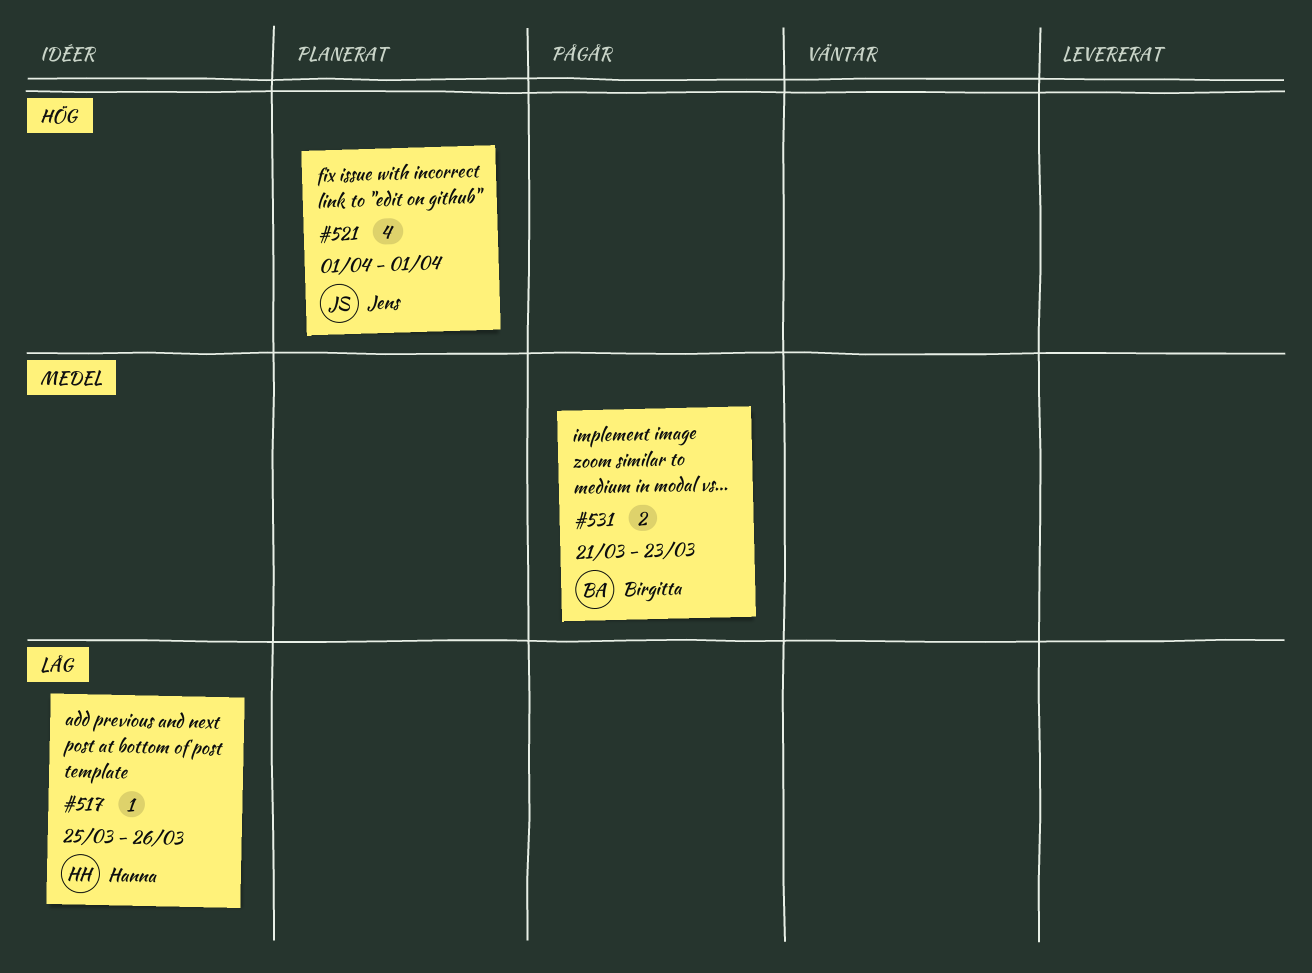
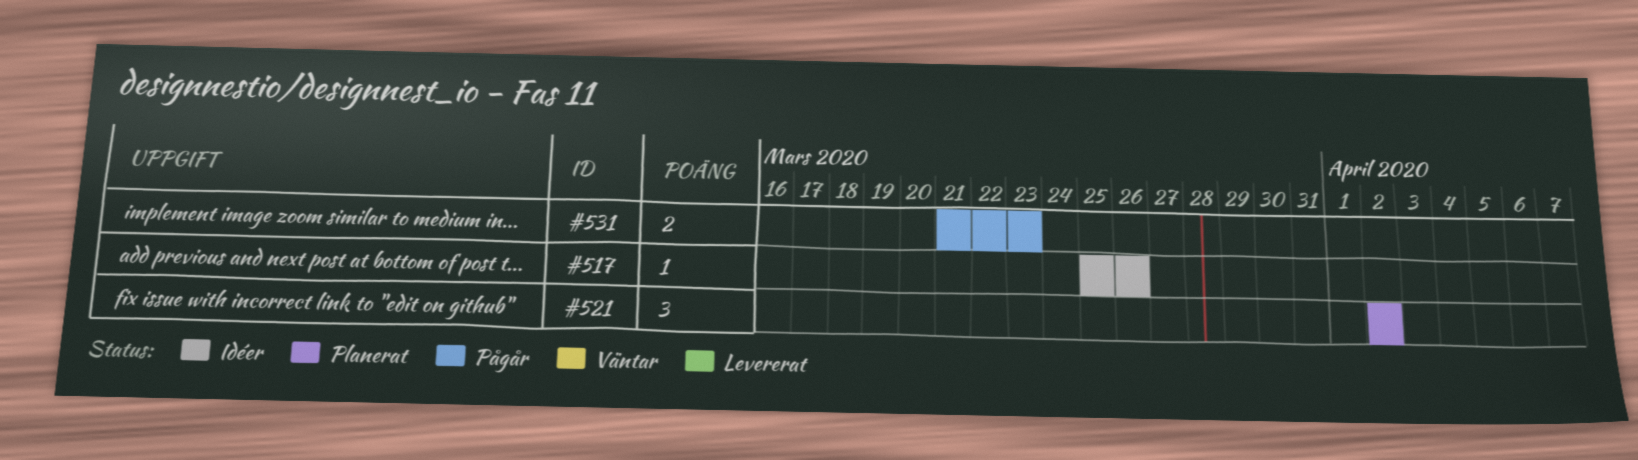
#521, estimate: 4 -> 3
#521, start: Apr 1 -> Apr 2
#521, due: Apr 1 -> Apr 2

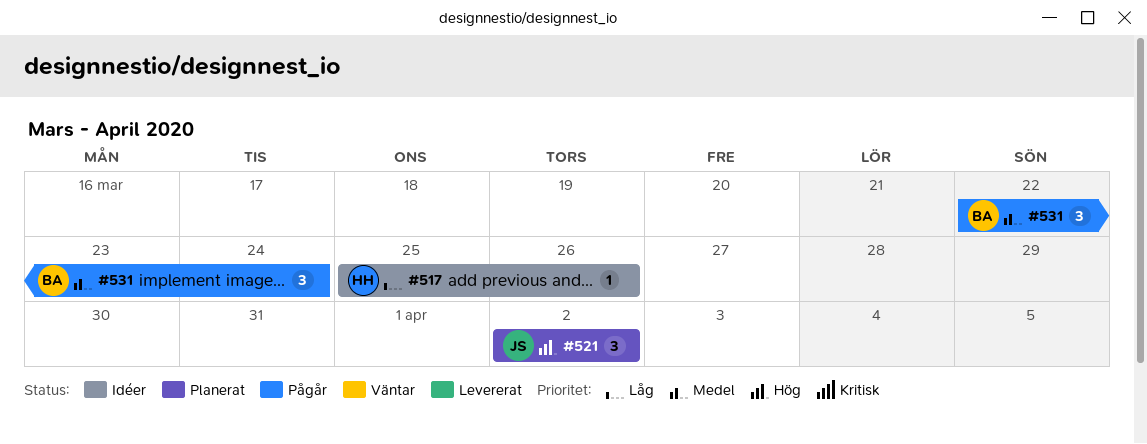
#531, estimate: 2 -> 3
#531, start: Mar 21 -> Mar 22
#531, due: Mar 23 -> Mar 24

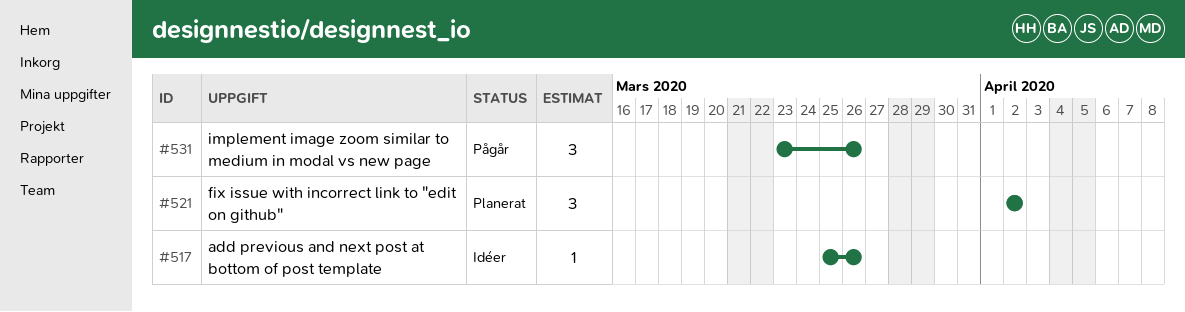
#531, start: Mar 22 -> Mar 23
#531, due: Mar 24 -> Mar 26

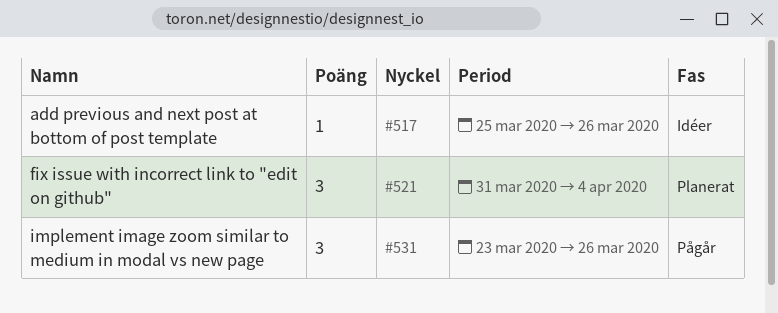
#521, start: Apr 2 -> Mar 31
#521, due: Apr 2 -> Apr 4

